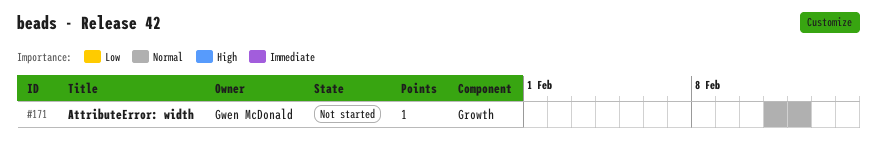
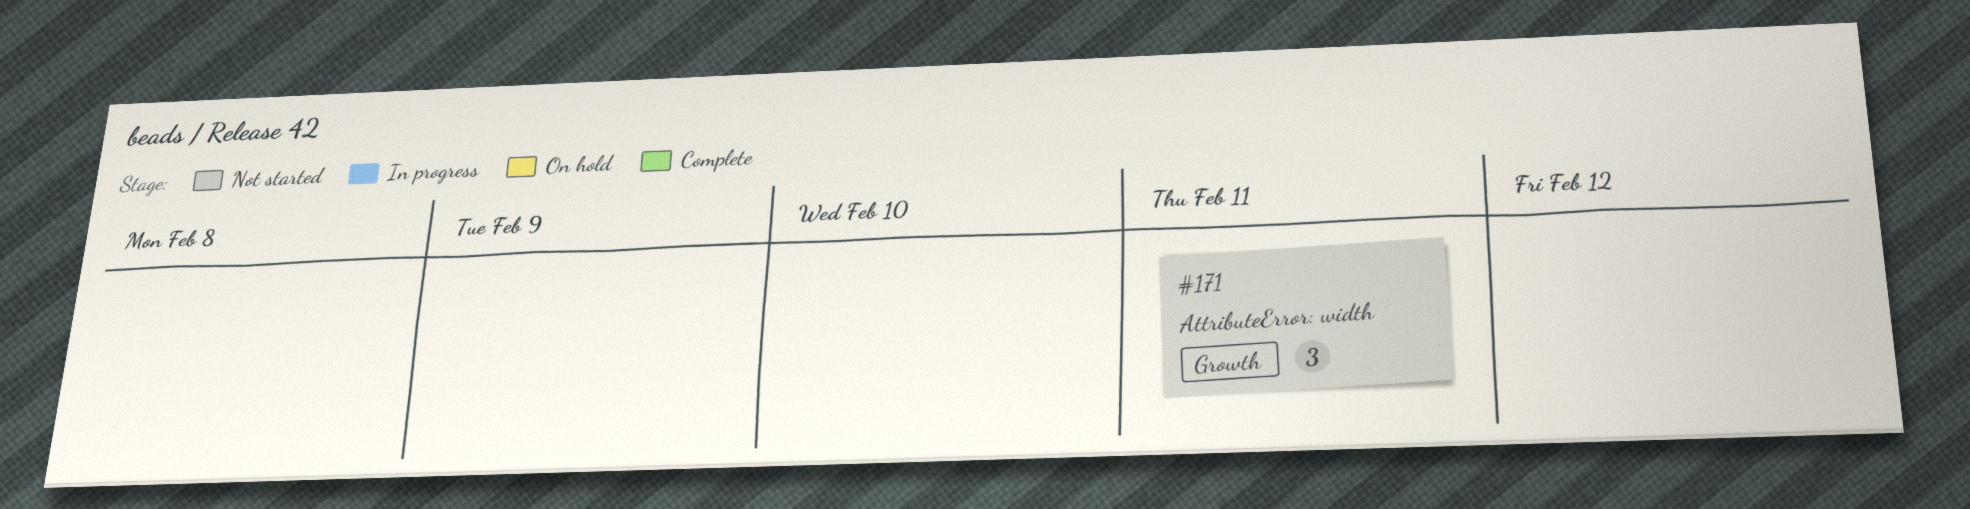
#171, estimate: 1 -> 3
#171, due: Feb 12 -> Feb 11

